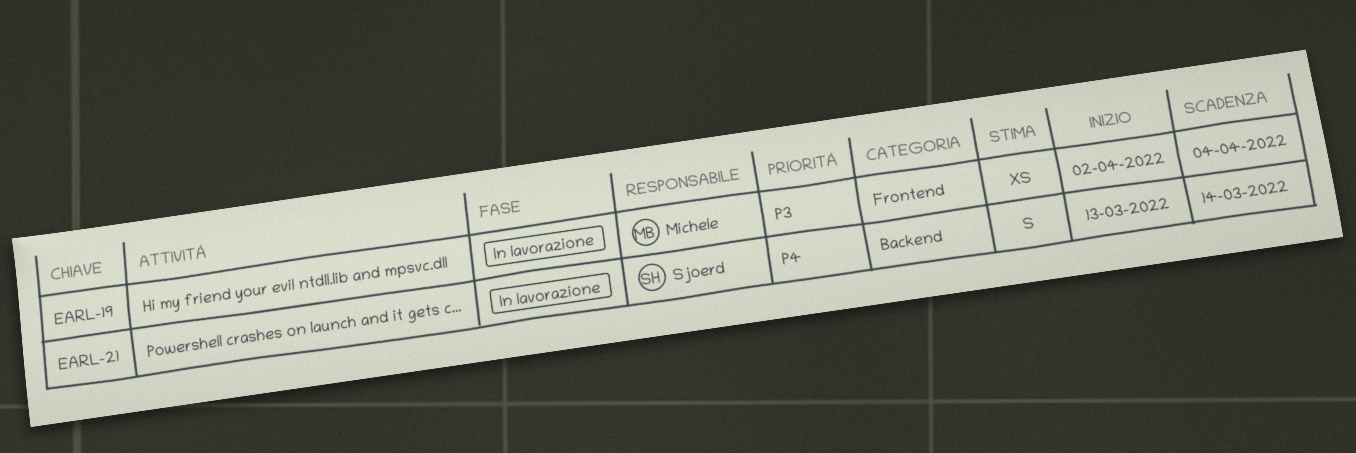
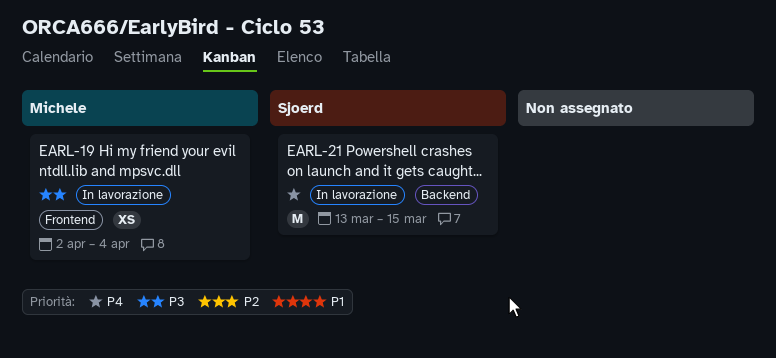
EARL-21, estimate: S -> M
EARL-21, due: Mar 14 -> Mar 15

